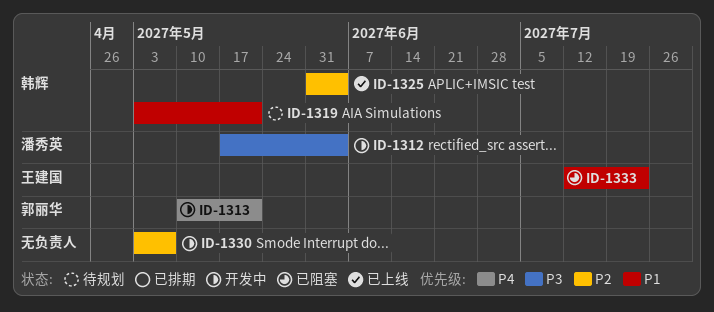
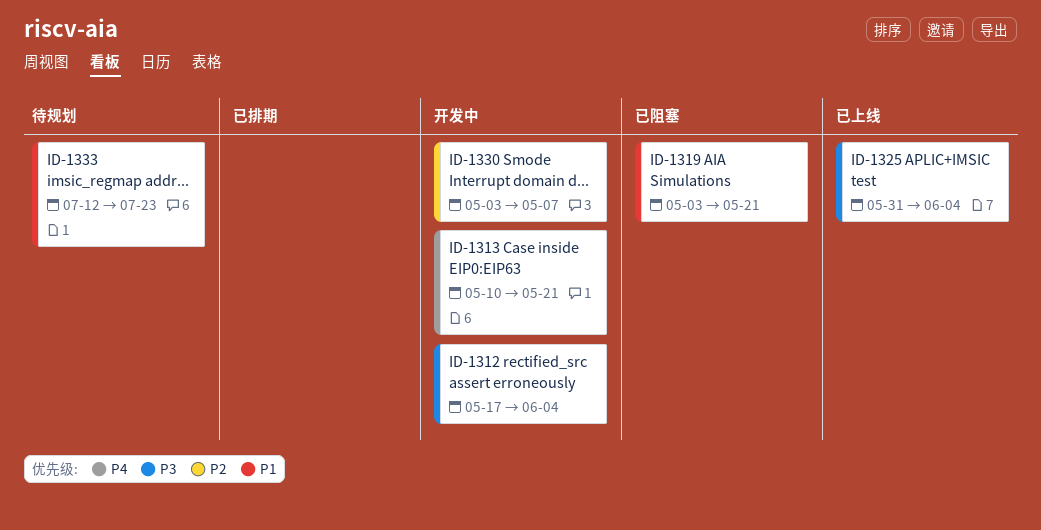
ID-1319, status: 待规划 -> 已阻塞
ID-1325, priority: P2 -> P3
ID-1333, status: 已阻塞 -> 待规划

